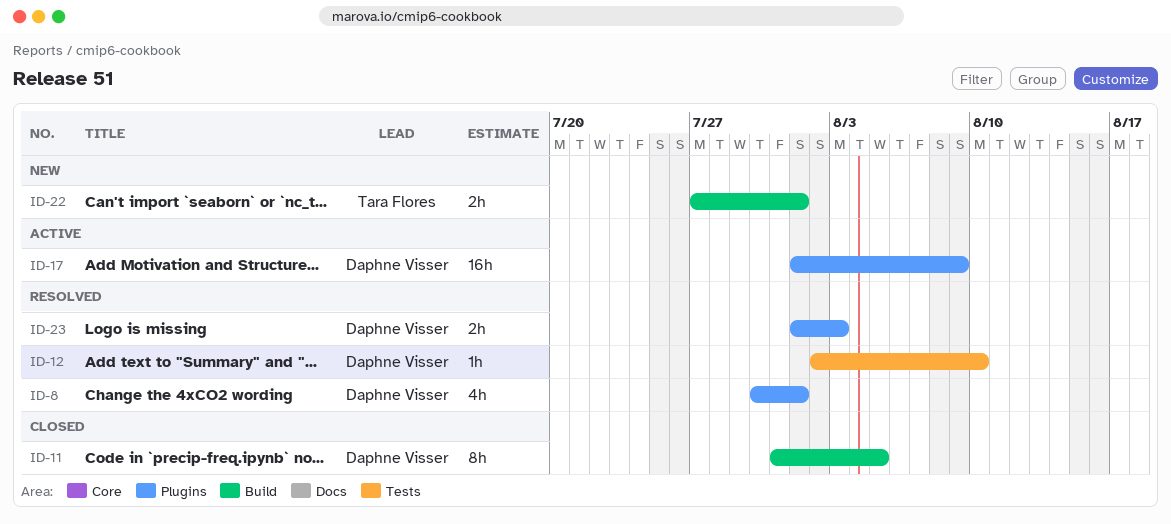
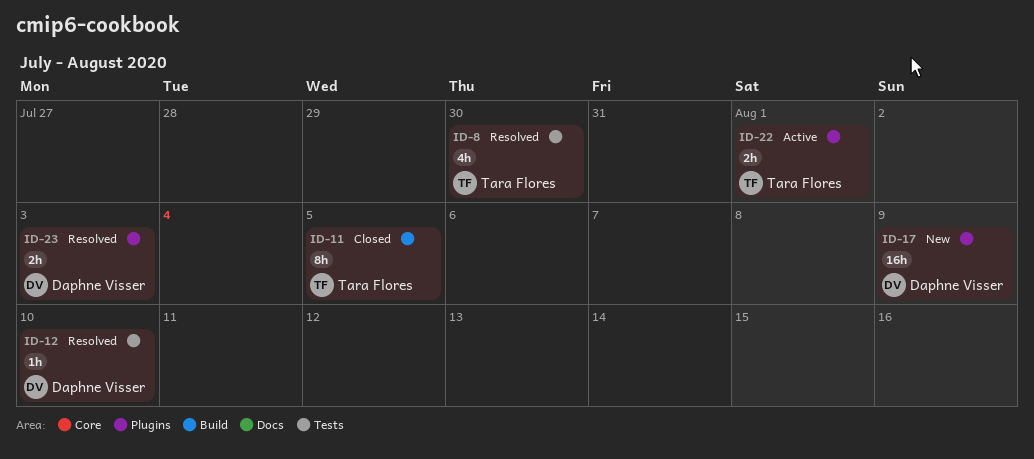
ID-8, owner: Daphne Visser -> Tara Flores
ID-8, label: Plugins -> Tests
ID-8, due: Aug 1 -> Jul 30
ID-11, owner: Daphne Visser -> Tara Flores
ID-17, status: Active -> New
ID-22, status: New -> Active
ID-22, label: Build -> Plugins

